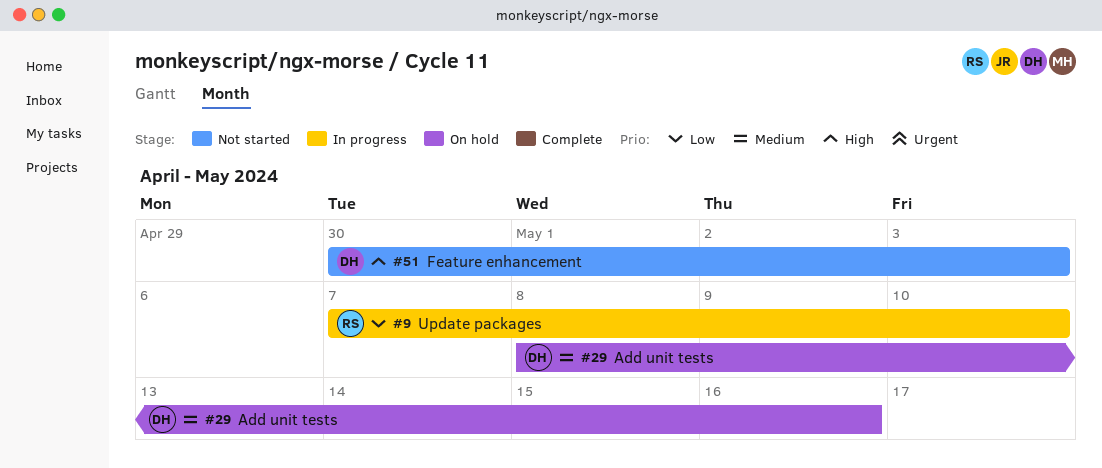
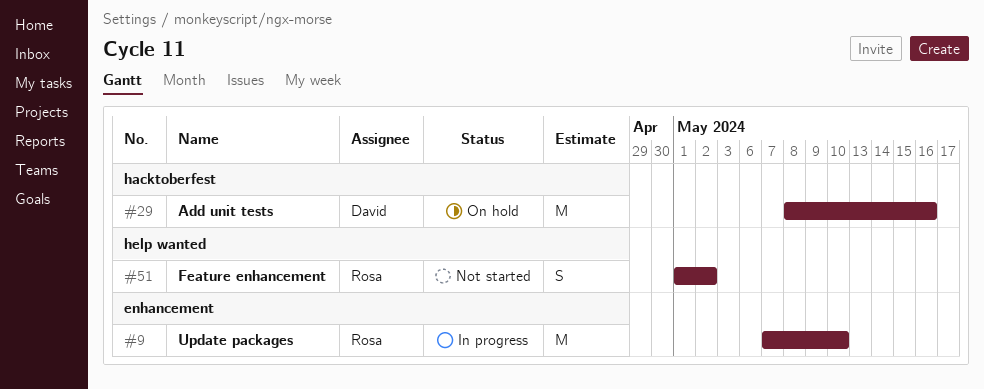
#51, owner: David -> Rosa
#51, start: Apr 30 -> May 1
#51, due: May 3 -> May 2

